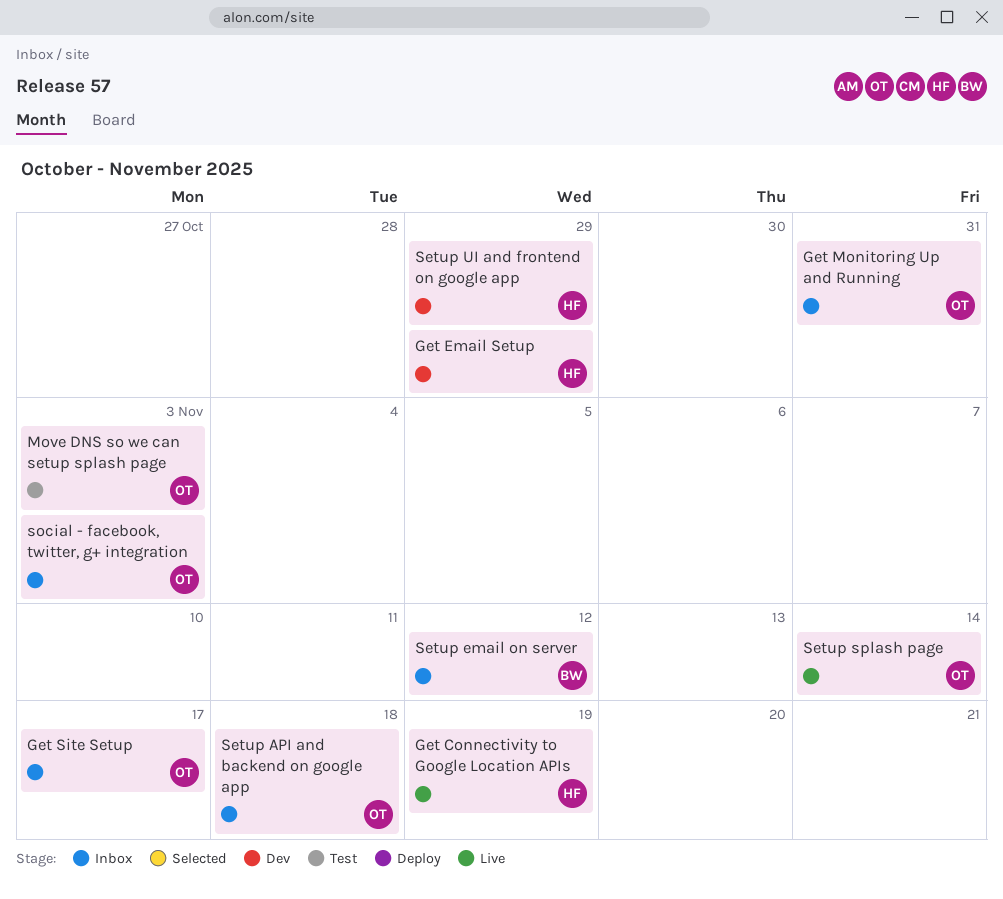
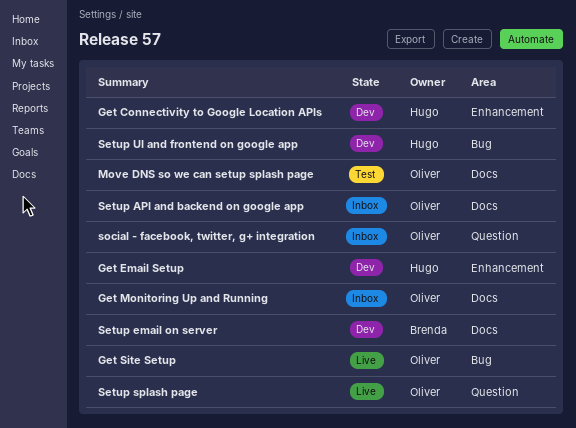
Get Connectivity to Google Location APIs, status: Live -> Dev
Get Site Setup, status: Inbox -> Live
Setup email on server, status: Inbox -> Dev

